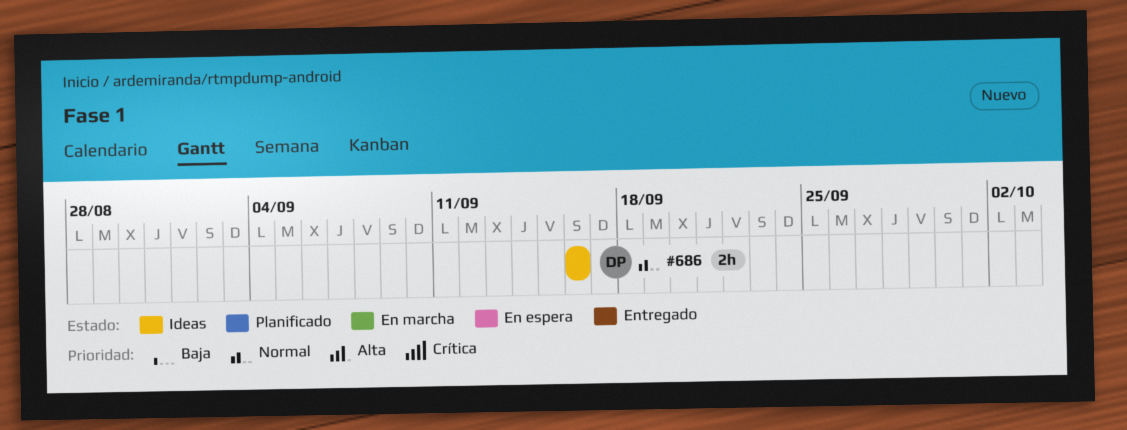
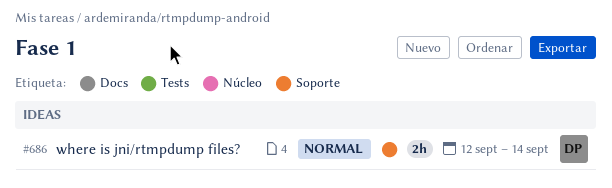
#686, start: Sep 16 -> Sep 12
#686, due: Sep 16 -> Sep 14

